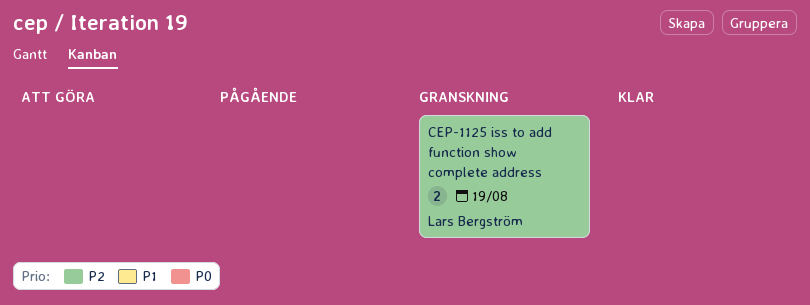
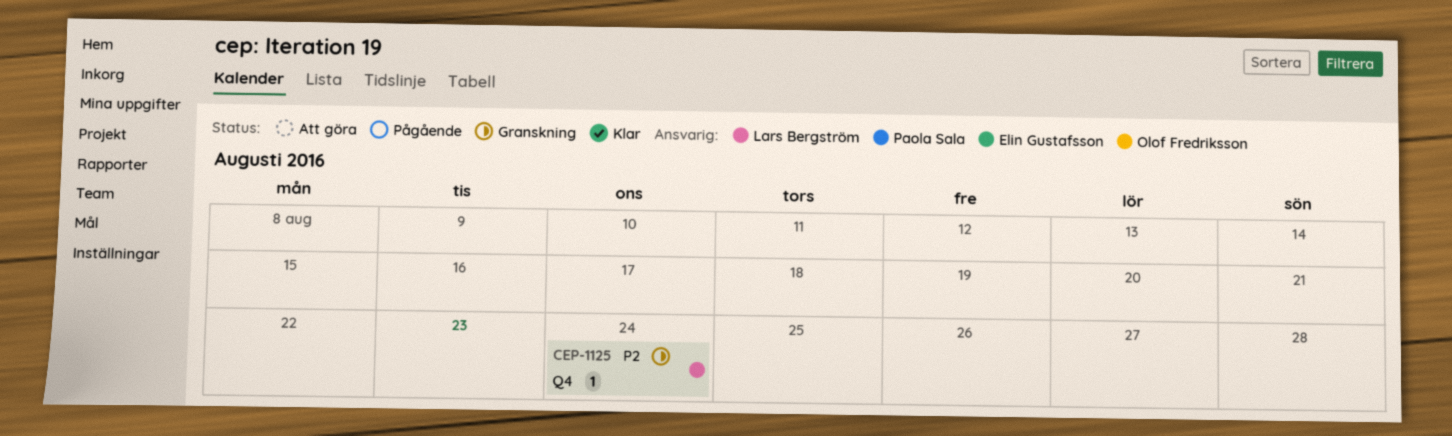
CEP-1125, estimate: 2 -> 1
CEP-1125, due: Aug 19 -> Aug 24

